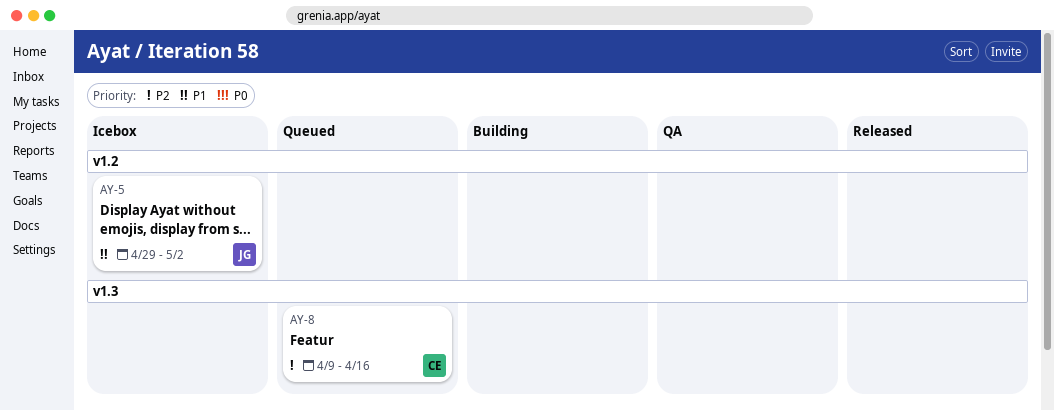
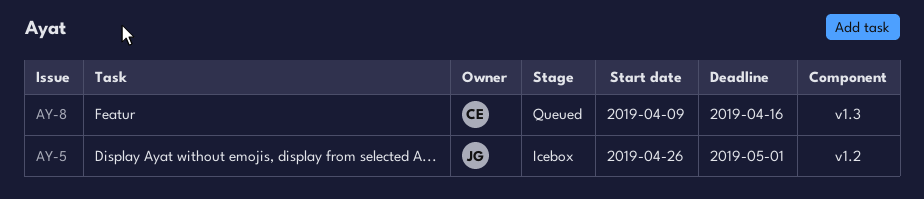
AY-5, start: Apr 29 -> Apr 26
AY-5, due: May 2 -> May 1

